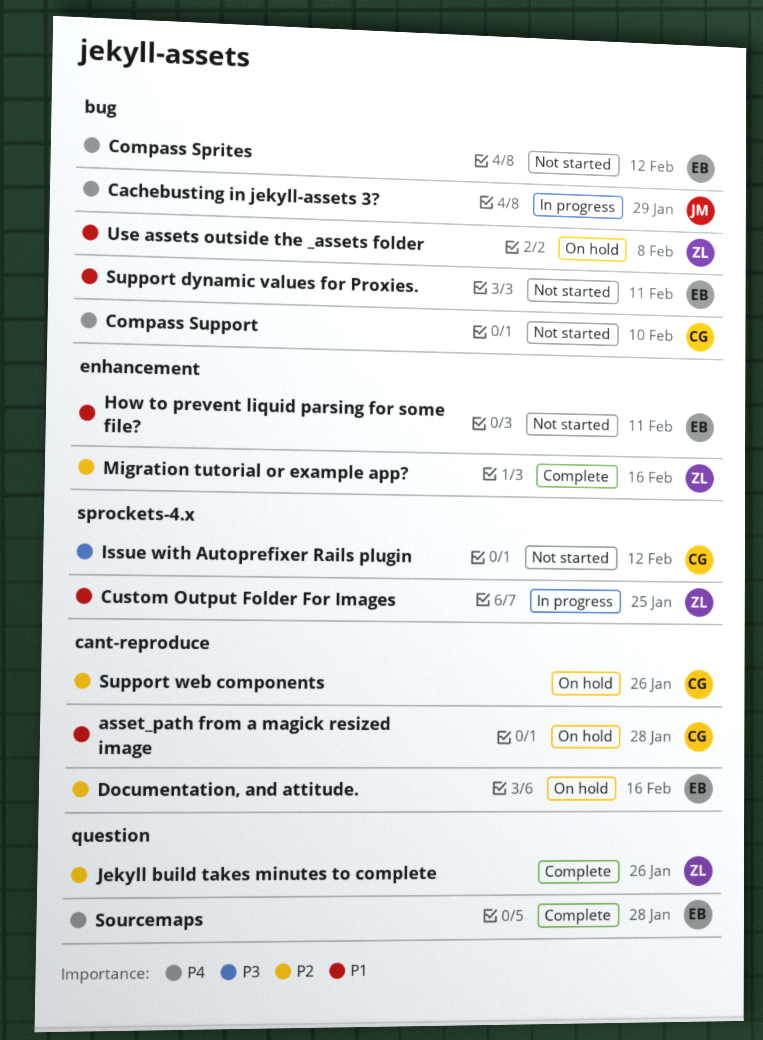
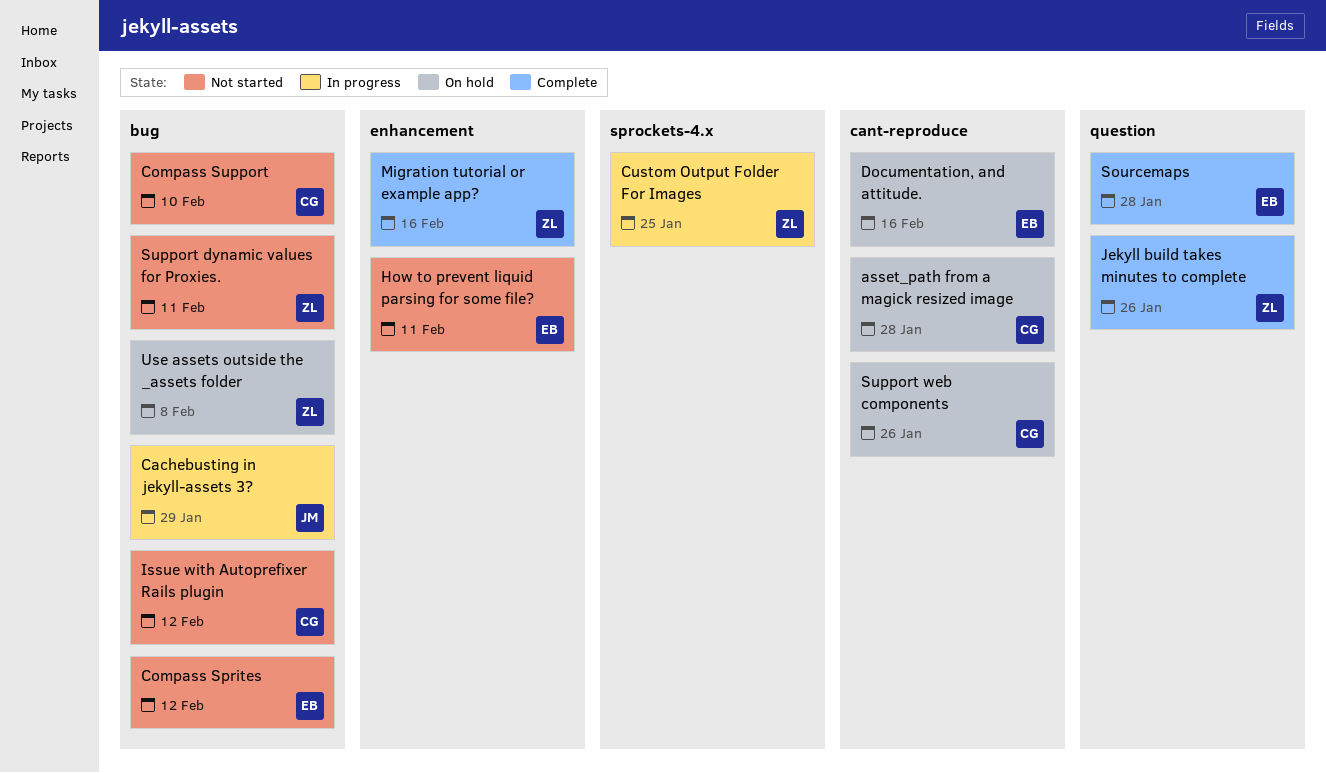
Issue with Autoprefixer Rails plugin, label: sprockets-4.x -> bug
Support dynamic values for Proxies., owner: EB -> ZL

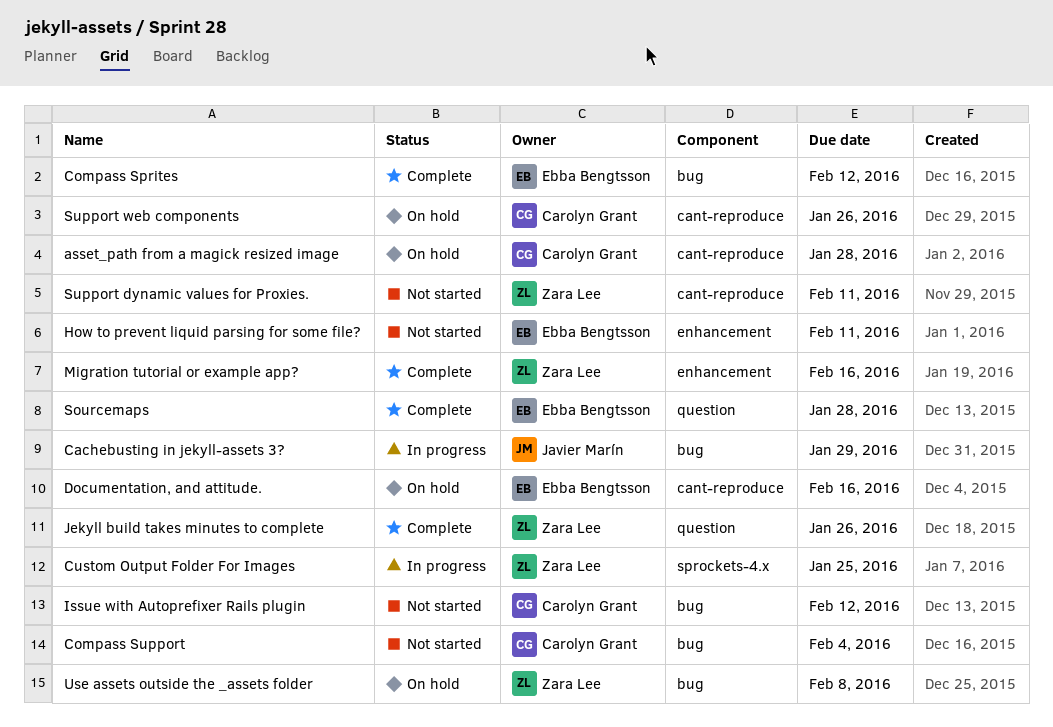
Compass Sprites, status: Not started -> Complete
Compass Support, due: Feb 10 -> Feb 4
Support dynamic values for Proxies., label: bug -> cant-reproduce

